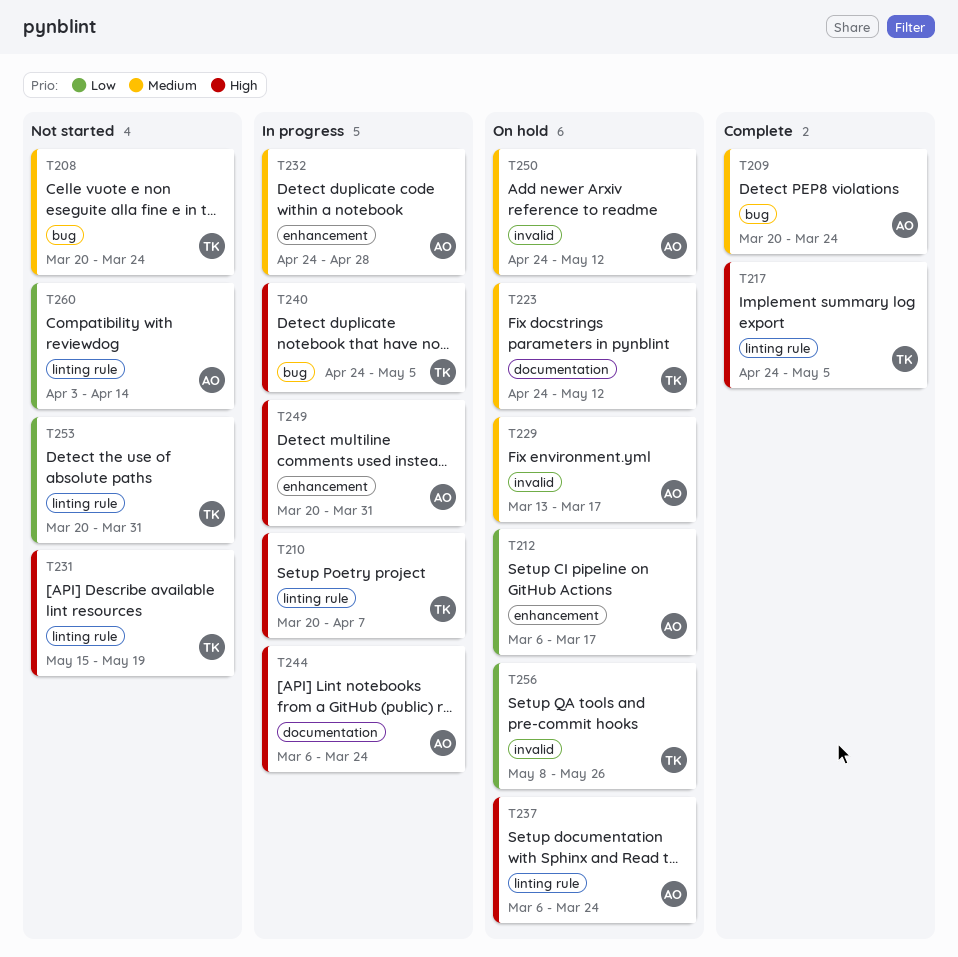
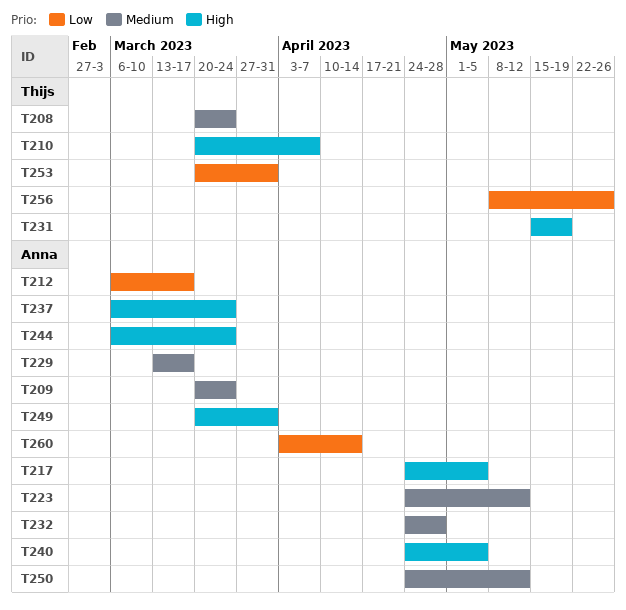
T217, owner: Thijs -> Anna
T223, owner: Thijs -> Anna
T240, owner: Thijs -> Anna

